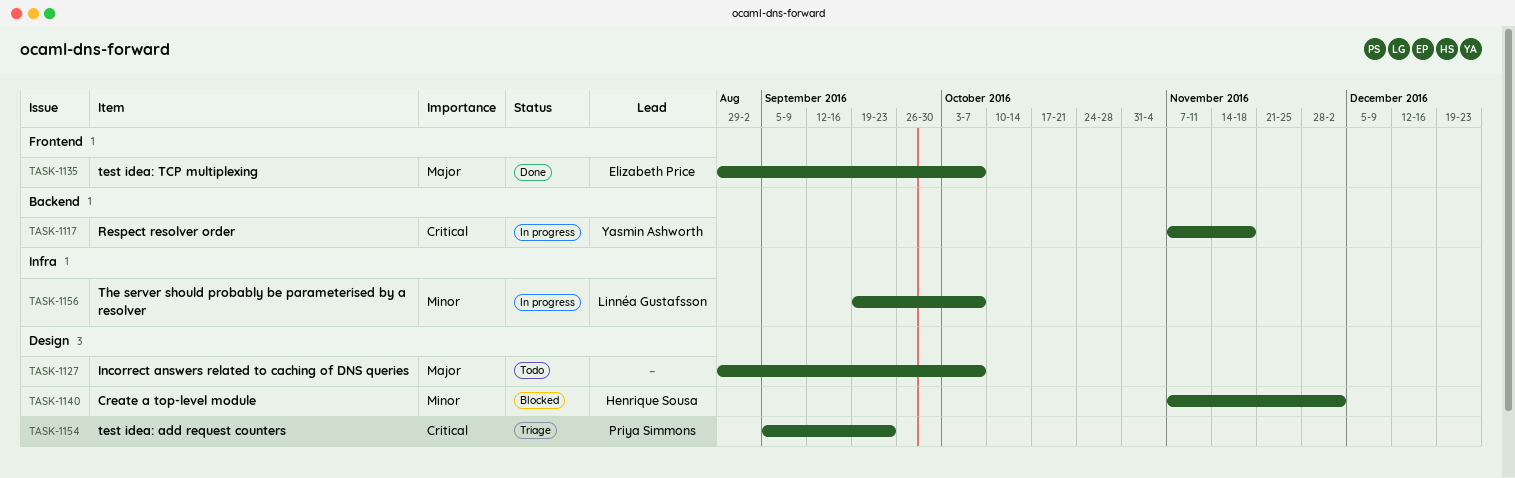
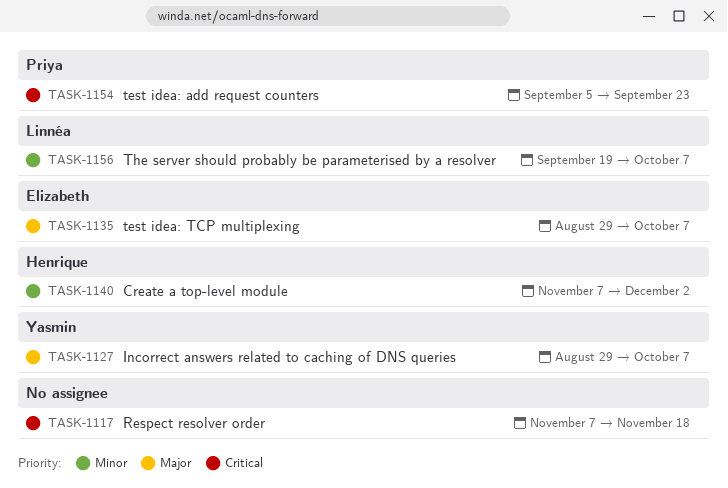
TASK-1117, owner: Yasmin Ashworth -> none
TASK-1127, owner: none -> Yasmin Ashworth

